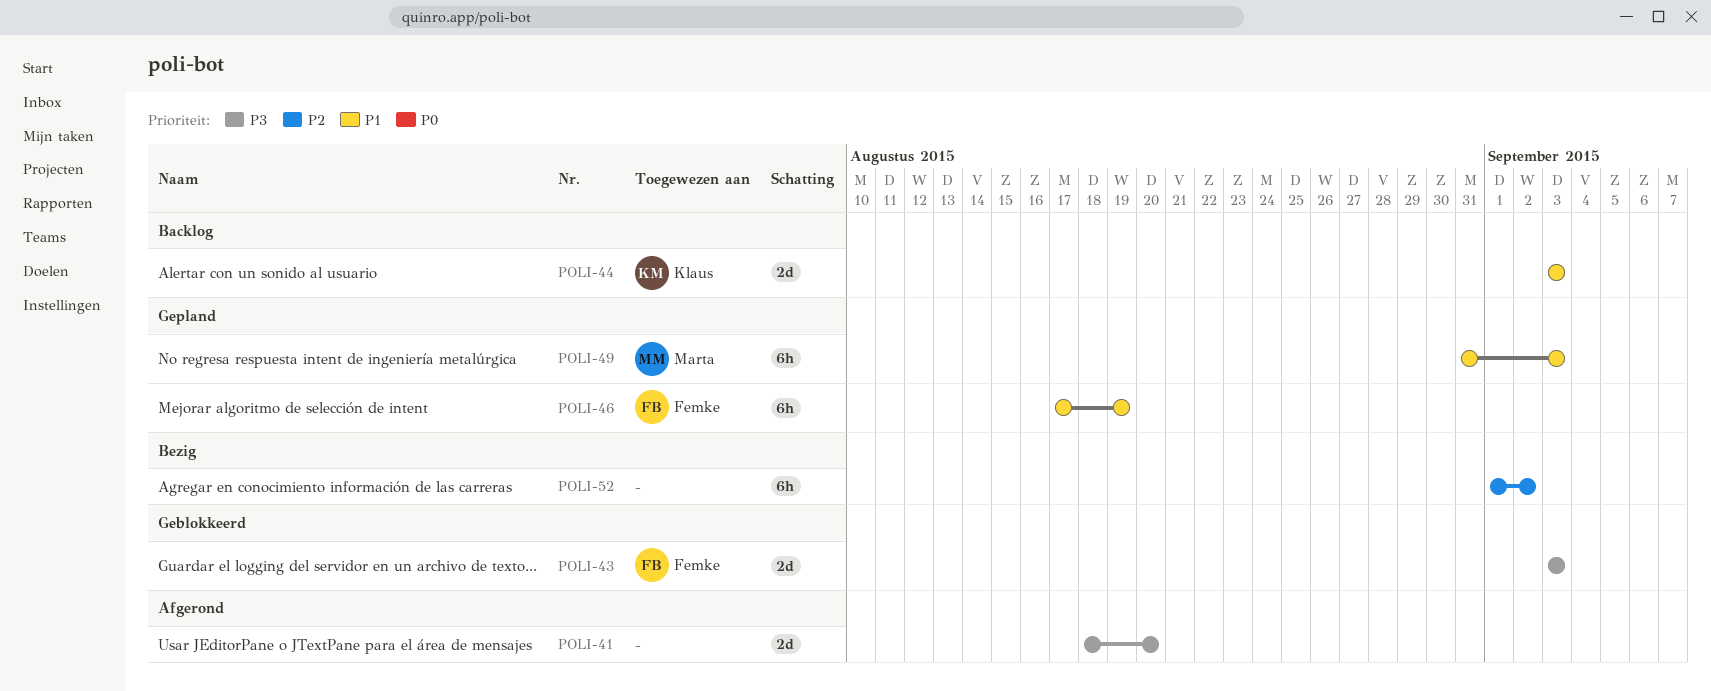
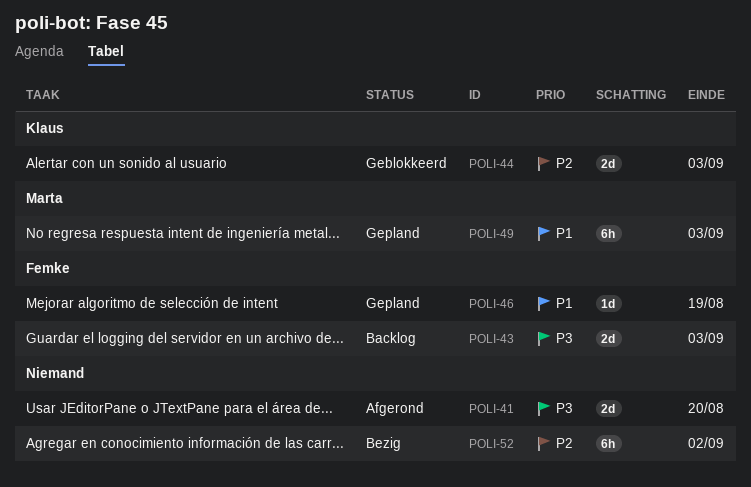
POLI-43, status: Geblokkeerd -> Backlog
POLI-44, status: Backlog -> Geblokkeerd
POLI-44, priority: P1 -> P2
POLI-46, estimate: 6h -> 1d

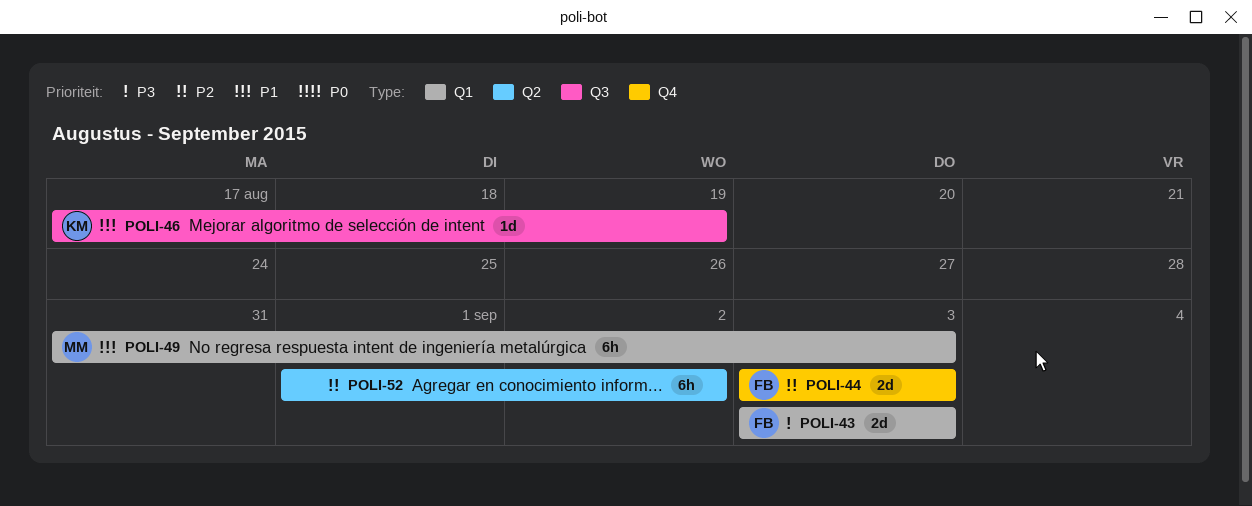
POLI-41: present -> none
POLI-44, owner: Klaus -> Femke
POLI-46, owner: Femke -> Klaus

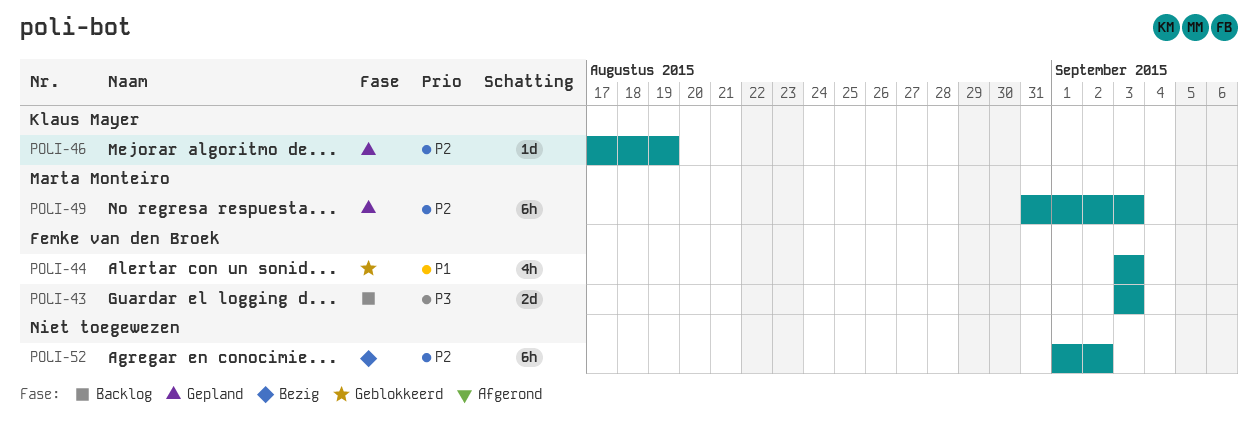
POLI-44, priority: P2 -> P1
POLI-44, estimate: 2d -> 4h
POLI-46, priority: P1 -> P2
POLI-49, priority: P1 -> P2

